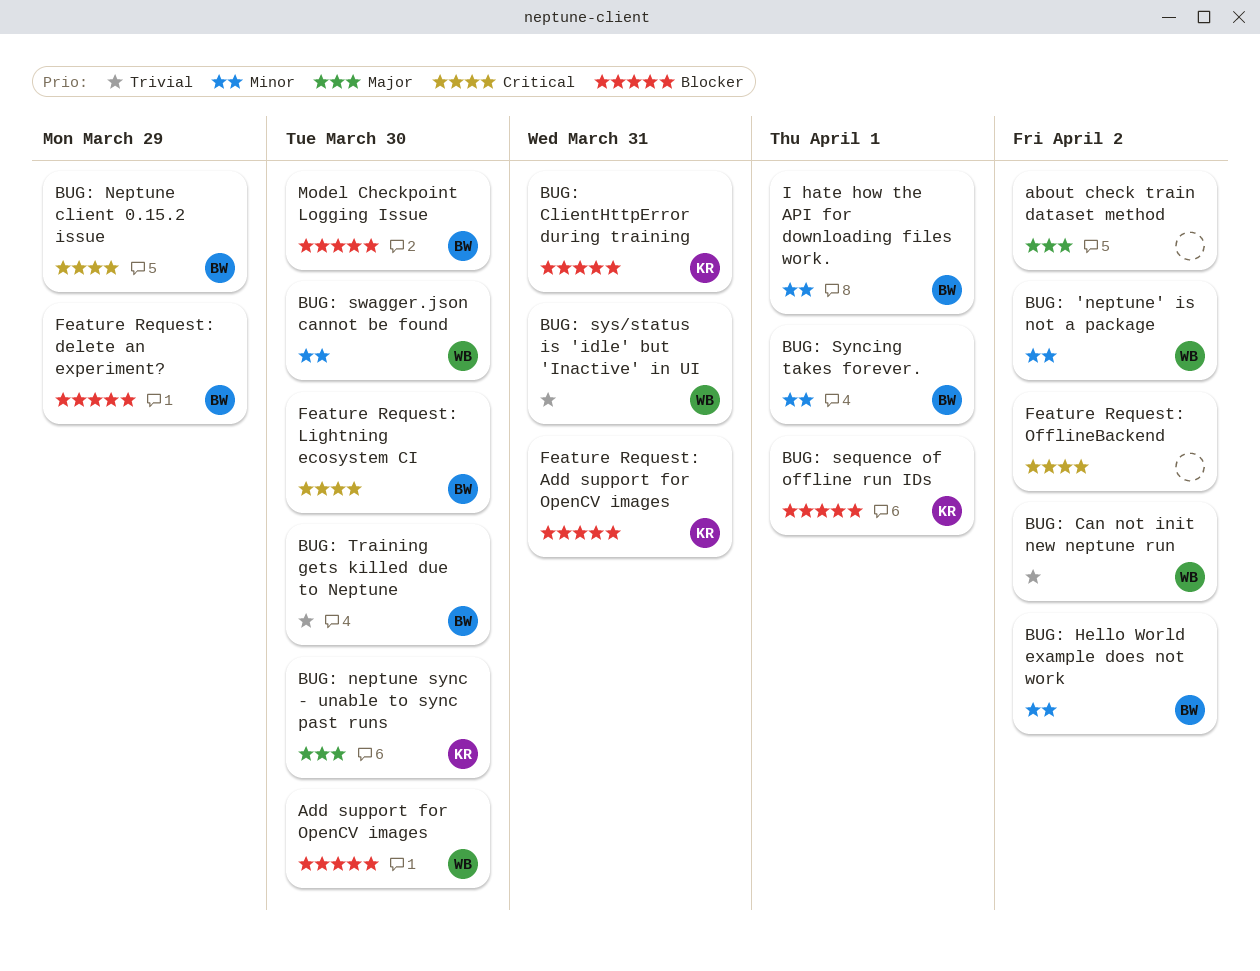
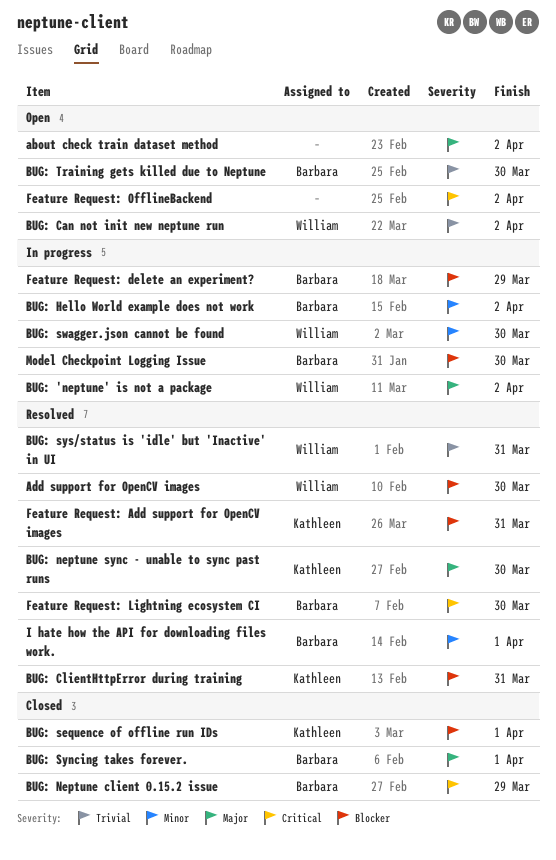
BUG: 'neptune' is not a package, priority: Minor -> Major
BUG: Syncing takes forever., priority: Minor -> Major

